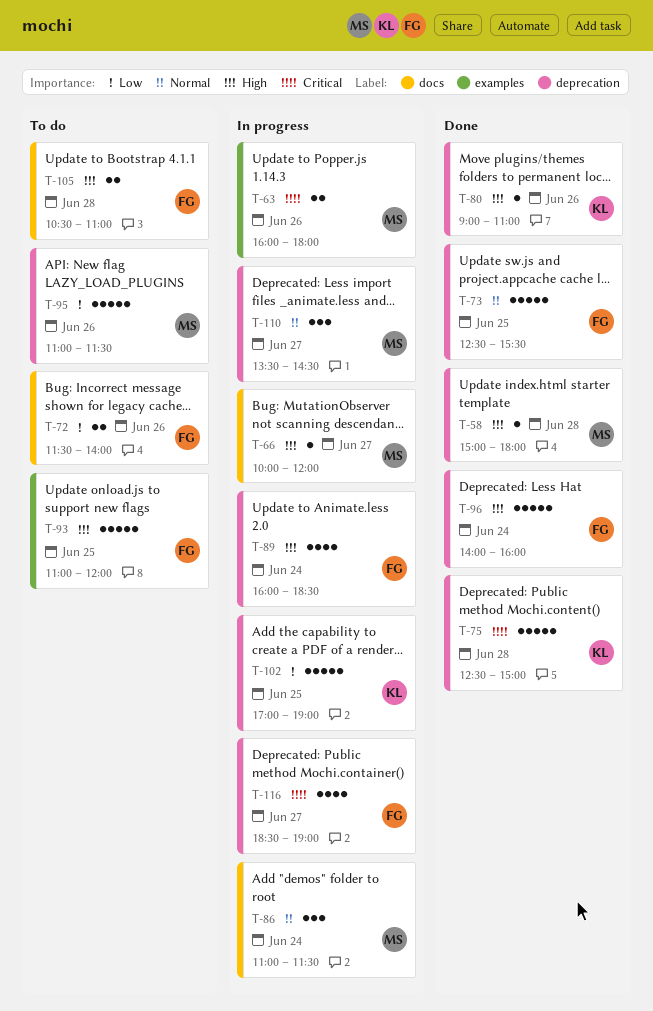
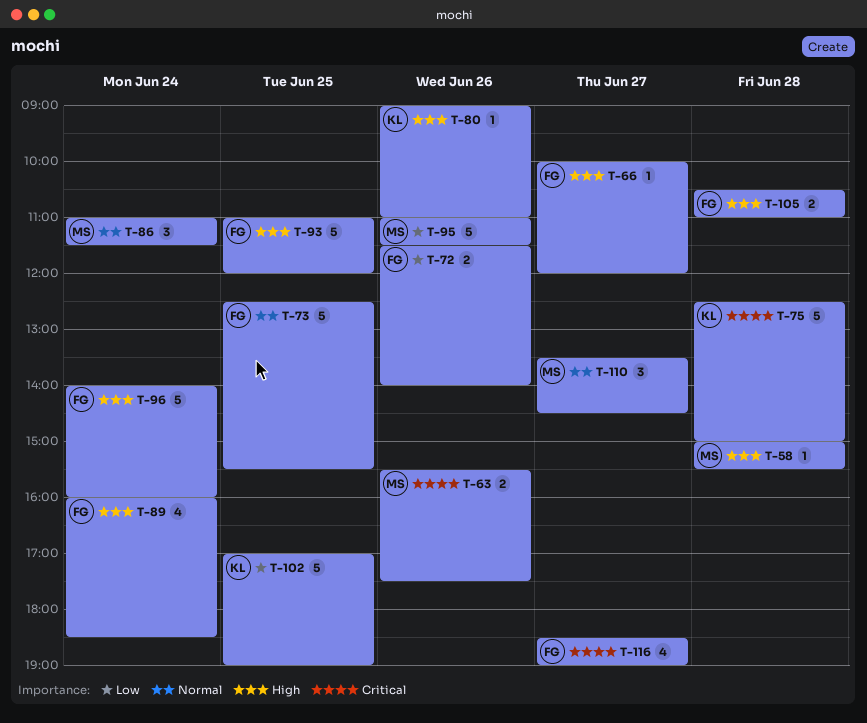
T-58, ends: 18:00 -> 15:30
T-63, begins: 16:00 -> 15:30
T-63, ends: 18:00 -> 17:30
T-66, owner: MS -> FG

